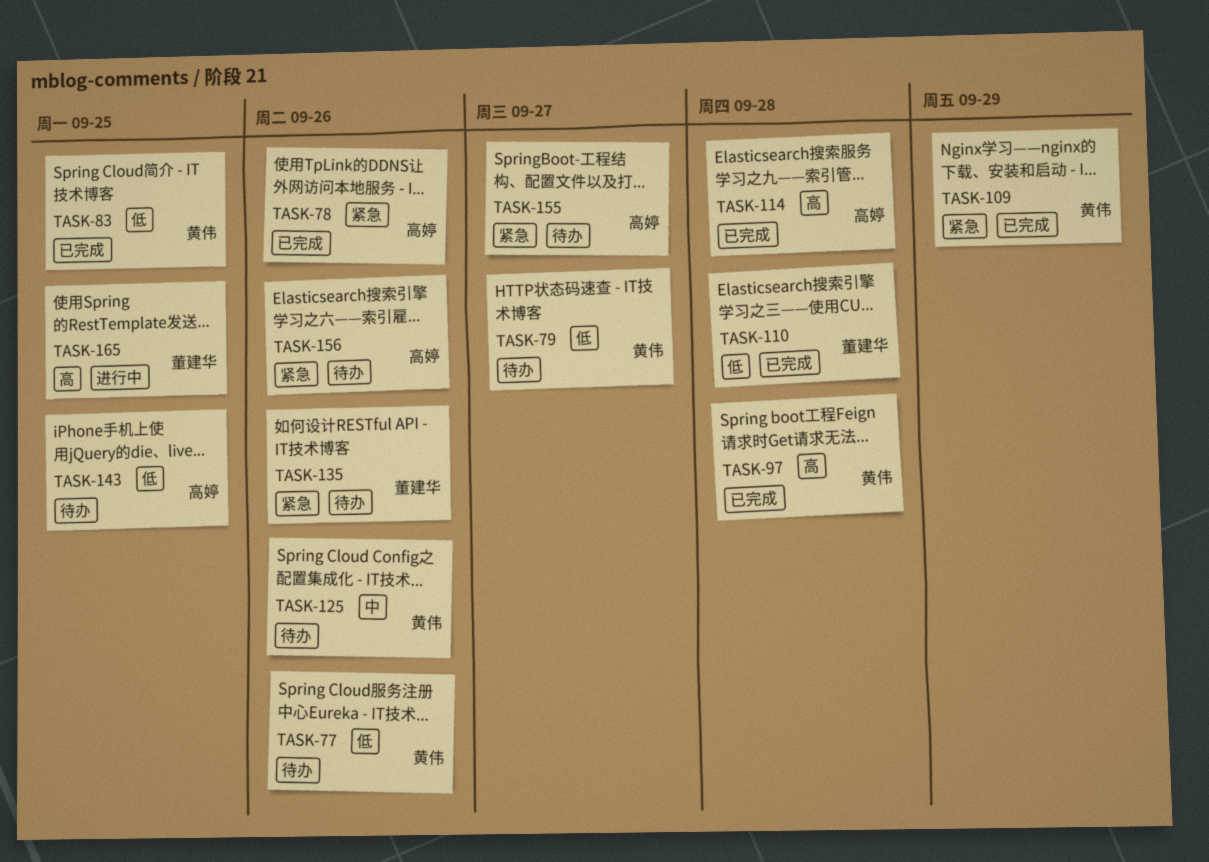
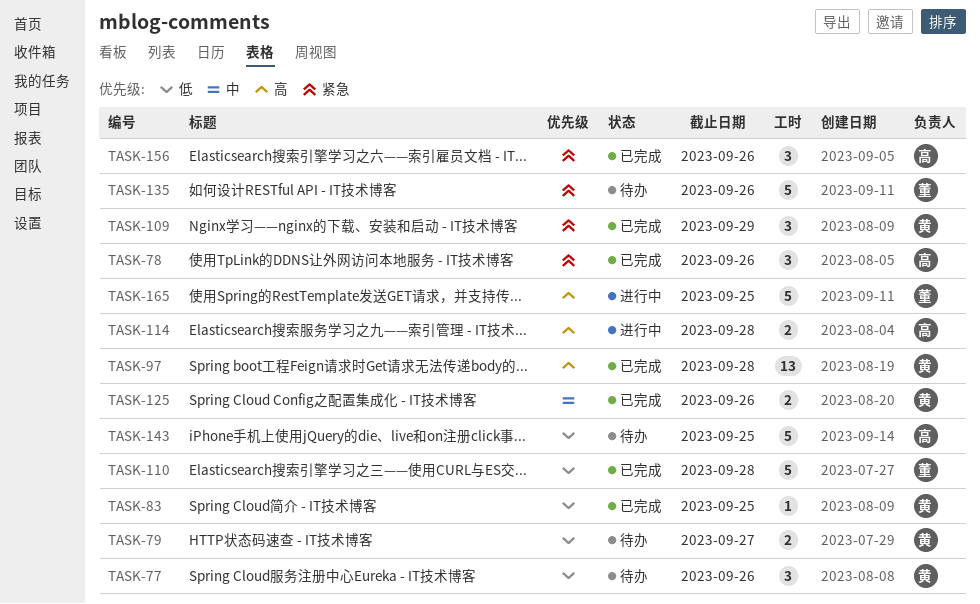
TASK-114, status: 已完成 -> 进行中
TASK-125, status: 待办 -> 已完成
TASK-155: present -> none
TASK-156, status: 待办 -> 已完成

